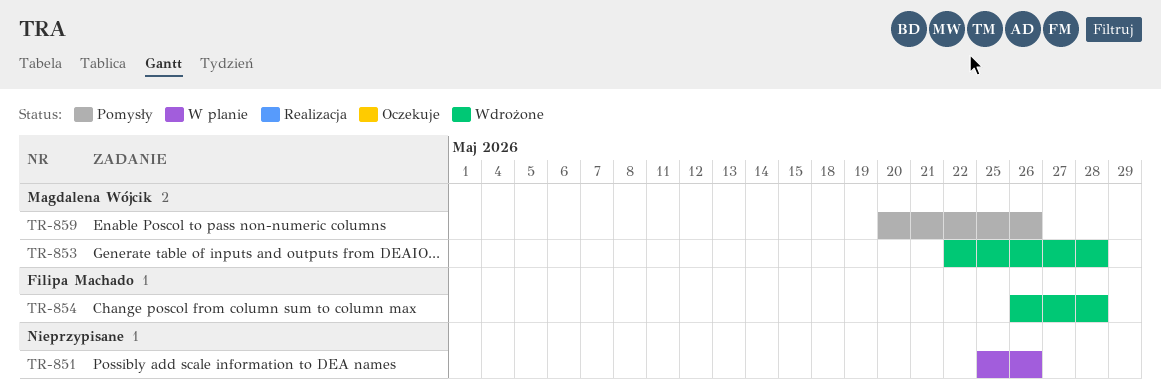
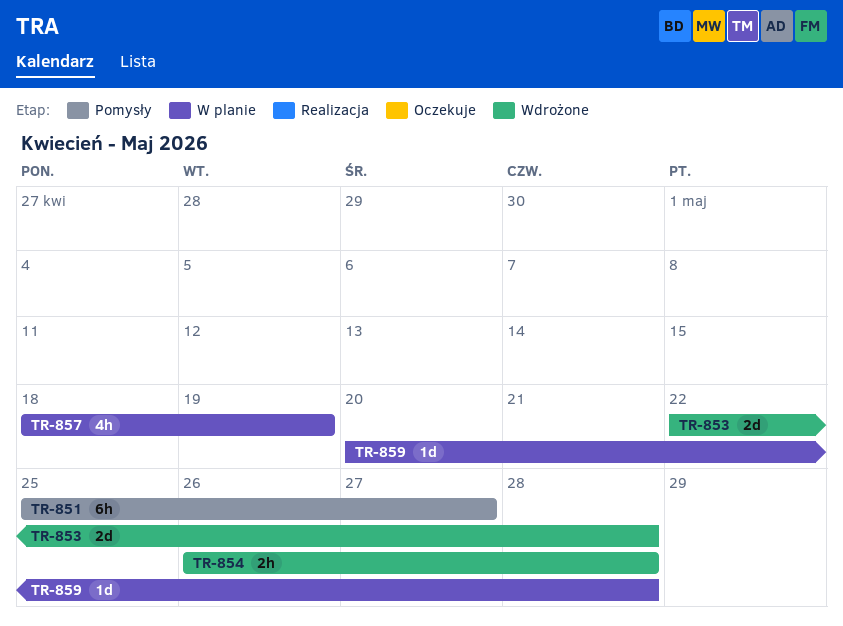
TR-851, status: W planie -> Pomysły
TR-851, due: May 26 -> May 27
TR-857: none -> present
TR-859, status: Pomysły -> W planie
TR-859, due: May 26 -> May 28

